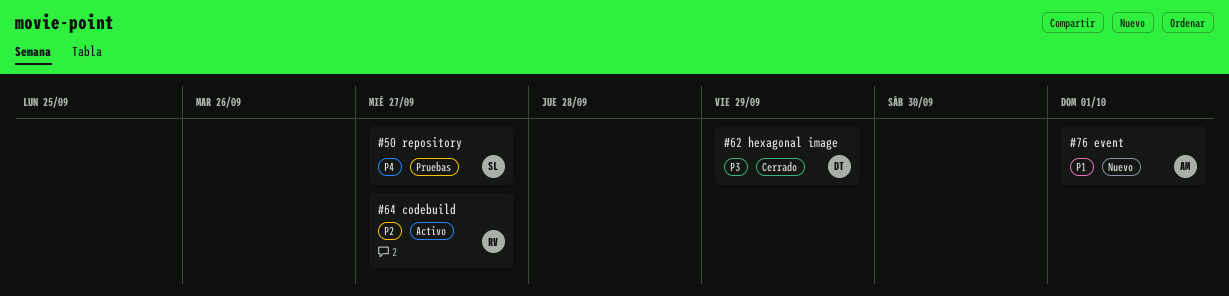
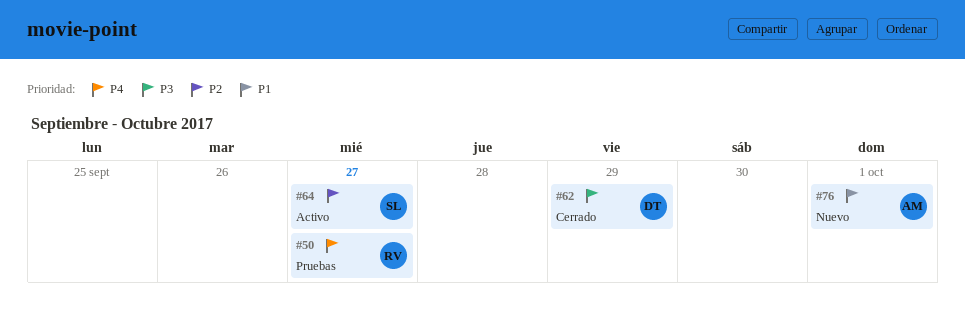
#50, owner: SL -> RV
#64, owner: RV -> SL

